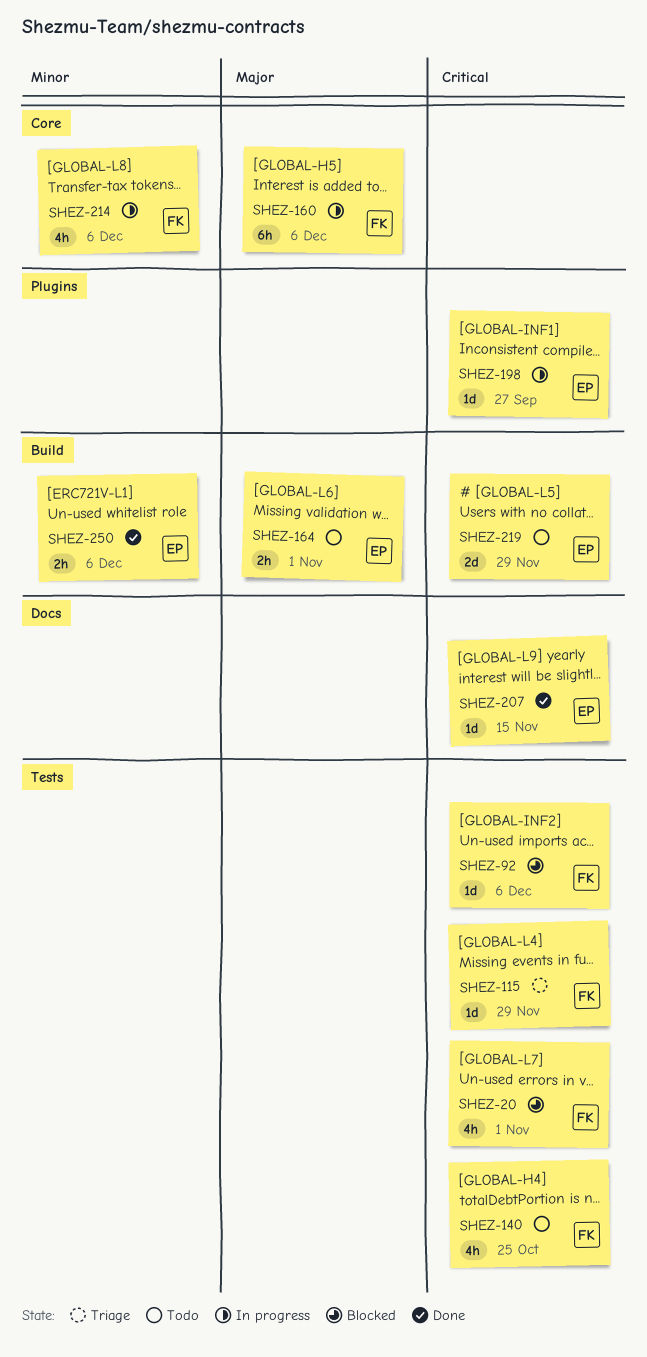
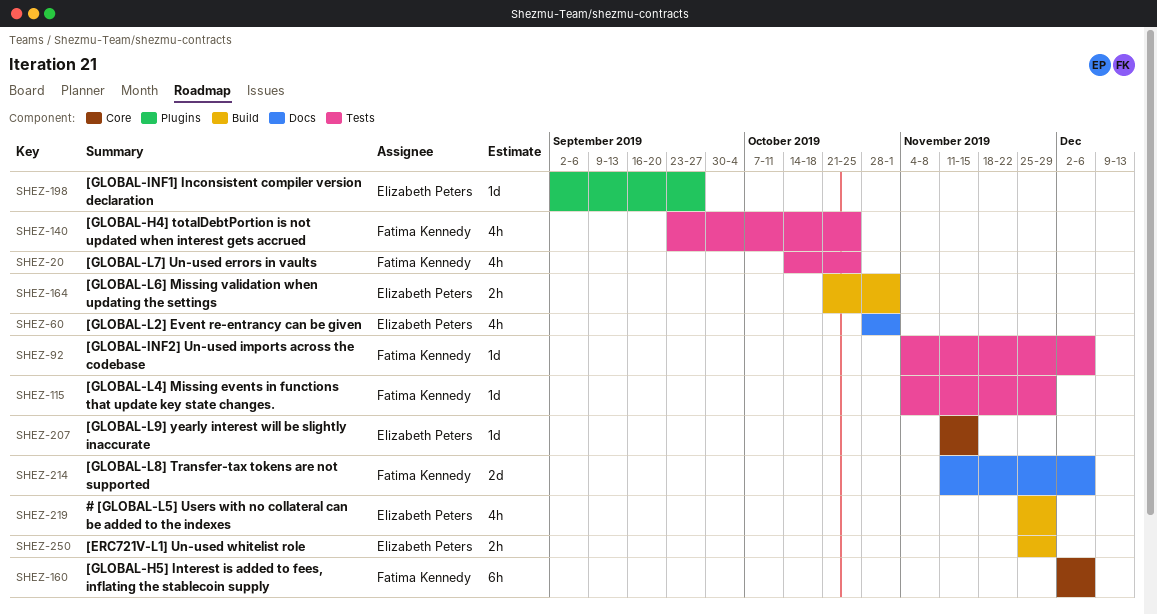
SHEZ-20, due: Nov 1 -> Oct 25
SHEZ-60: none -> present
SHEZ-207, label: Docs -> Core
SHEZ-214, label: Core -> Docs
SHEZ-214, estimate: 4h -> 2d
SHEZ-219, estimate: 2d -> 4h
SHEZ-250, due: Dec 6 -> Nov 29

